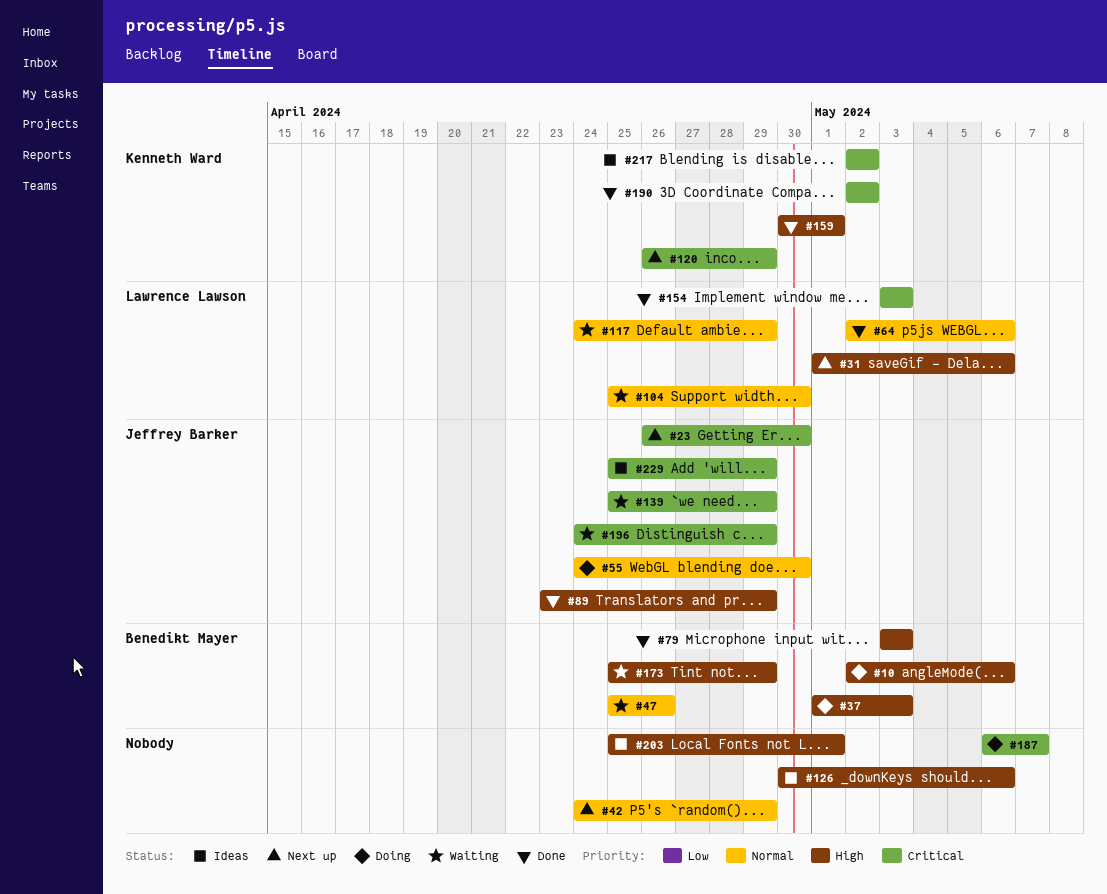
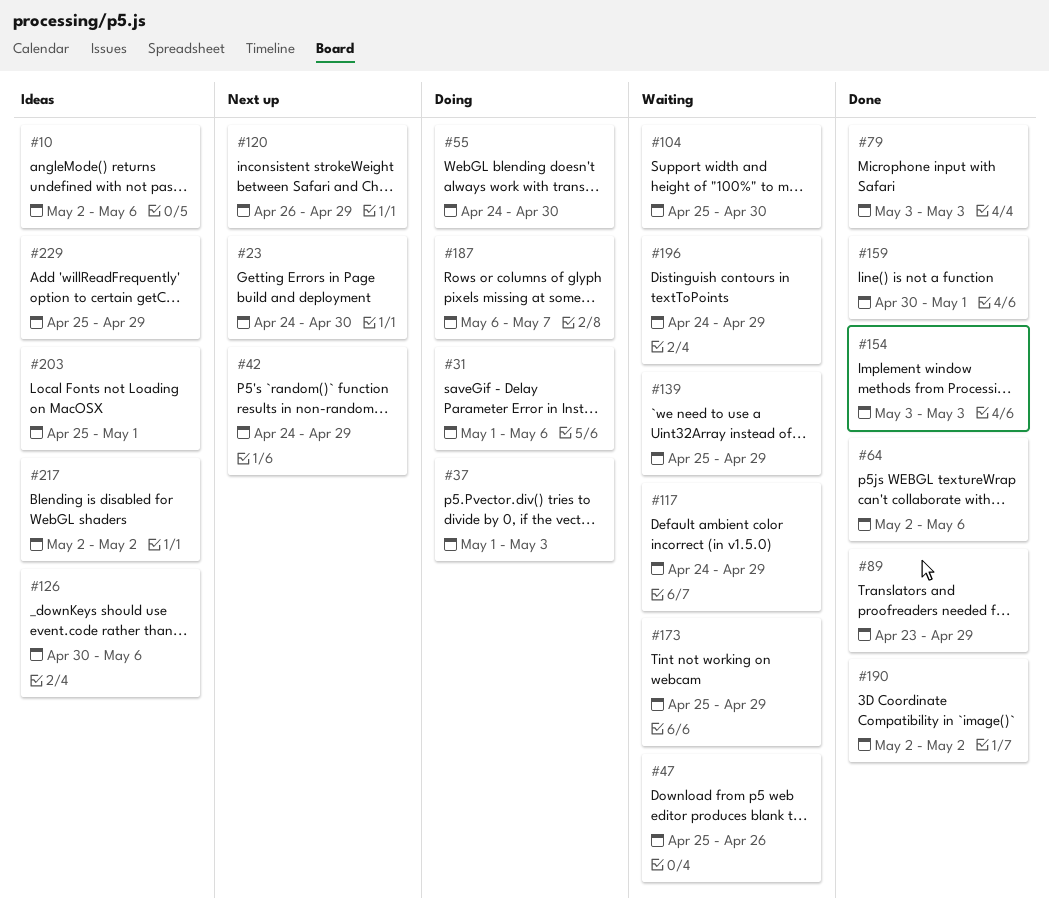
#10, status: Doing -> Ideas
#23, start: Apr 26 -> Apr 24
#31, status: Next up -> Doing

